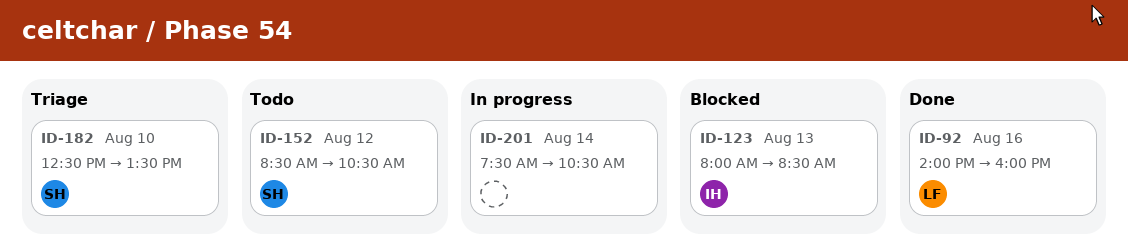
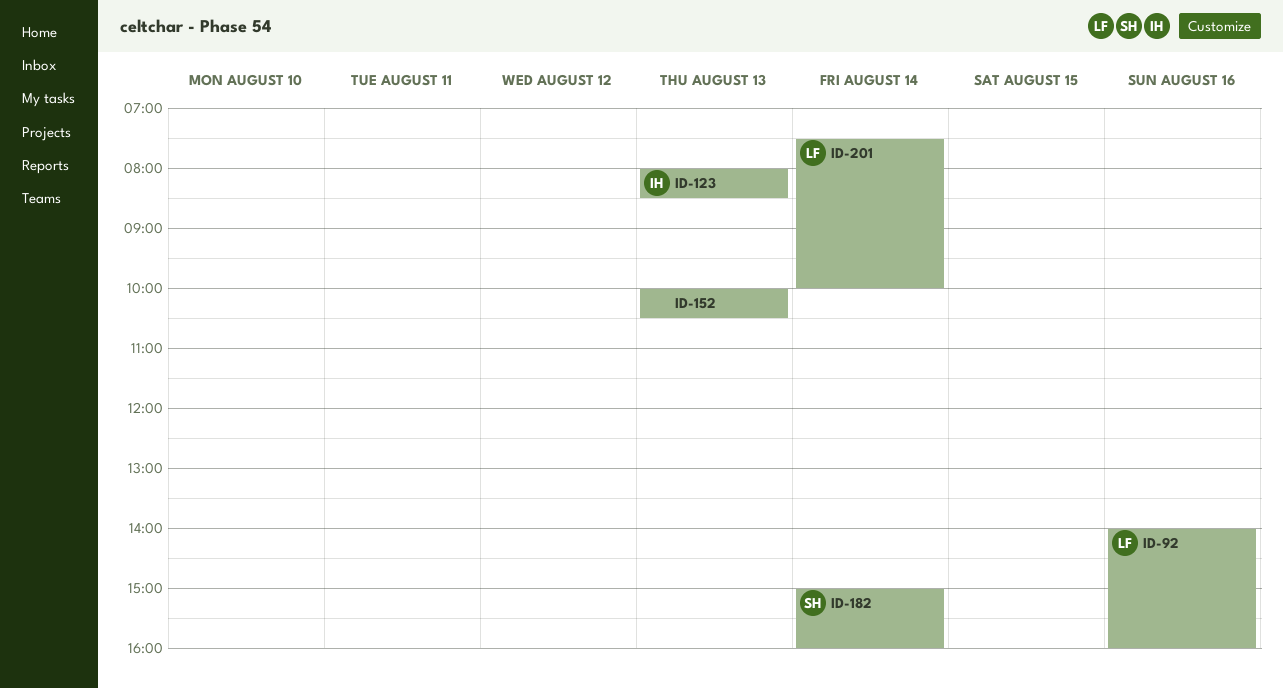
ID-152, owner: SH -> none
ID-152, day: Aug 12 -> Aug 13
ID-152, begins: 08:30 -> 10:00
ID-182, day: Aug 10 -> Aug 14
ID-182, begins: 12:30 -> 15:00
ID-182, ends: 13:30 -> 16:00
ID-201, owner: none -> LF
ID-201, ends: 10:30 -> 10:00

